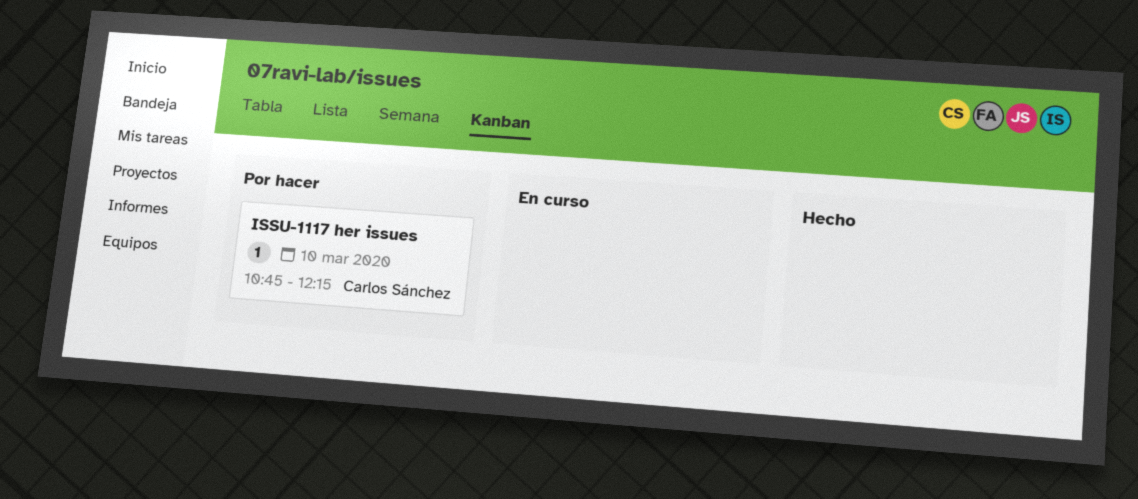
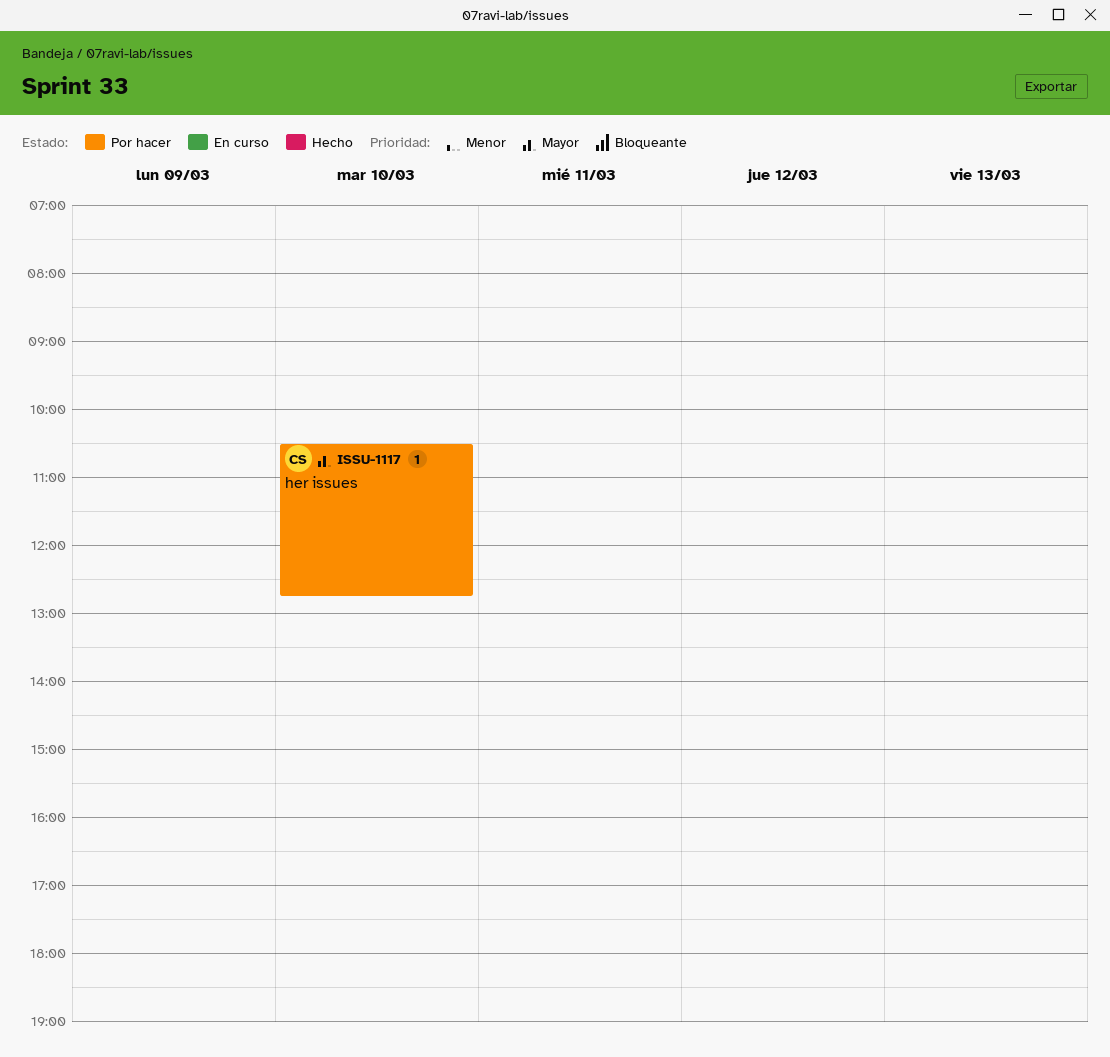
ISSU-1117, begins: 10:45 -> 10:30
ISSU-1117, ends: 12:15 -> 12:45

